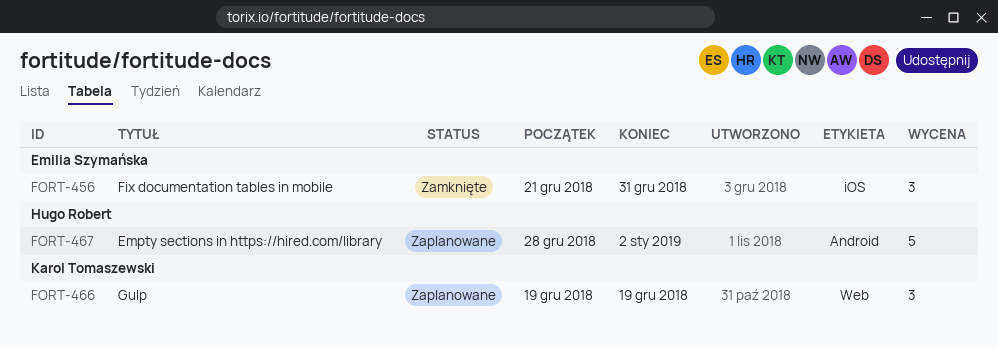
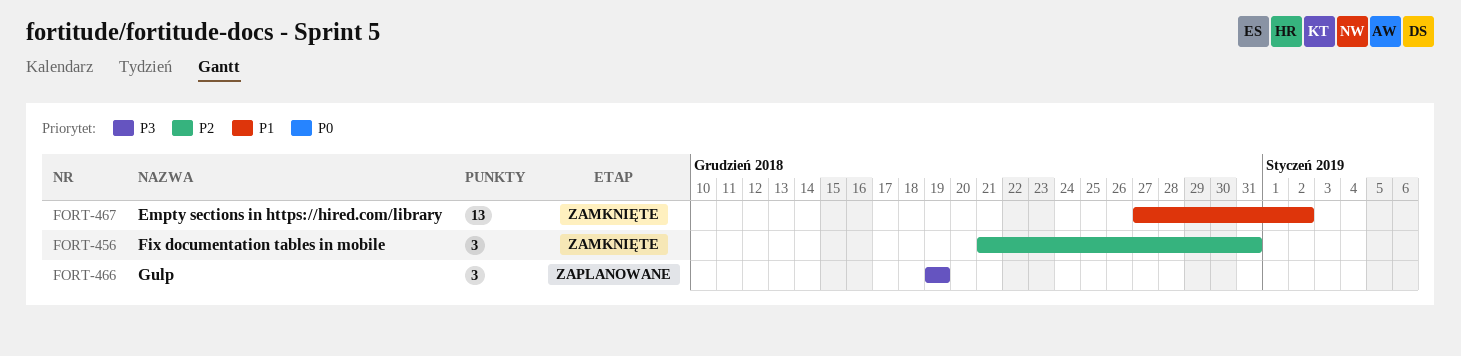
FORT-467, status: Zaplanowane -> Zamknięte
FORT-467, estimate: 5 -> 13
FORT-467, start: Dec 28 -> Dec 27

